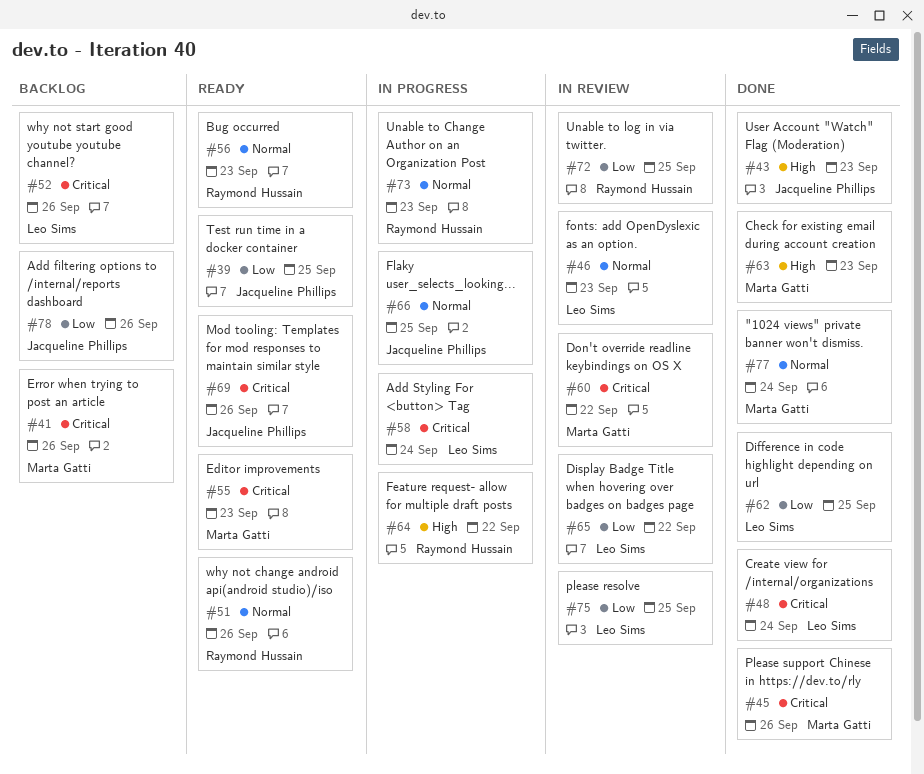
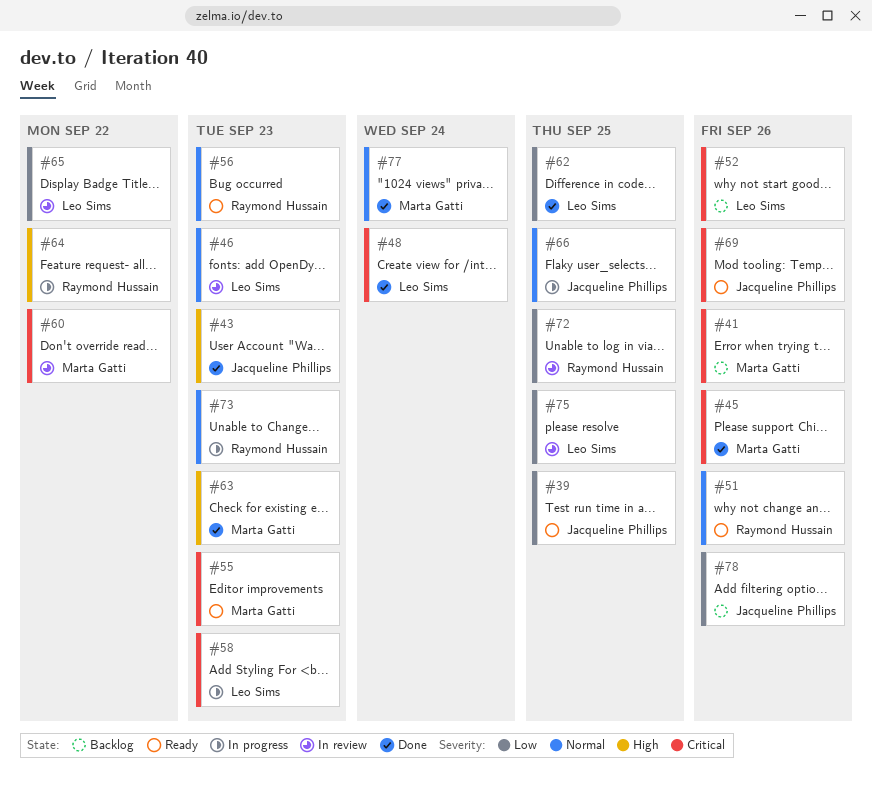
#58, due: Sep 24 -> Sep 23

